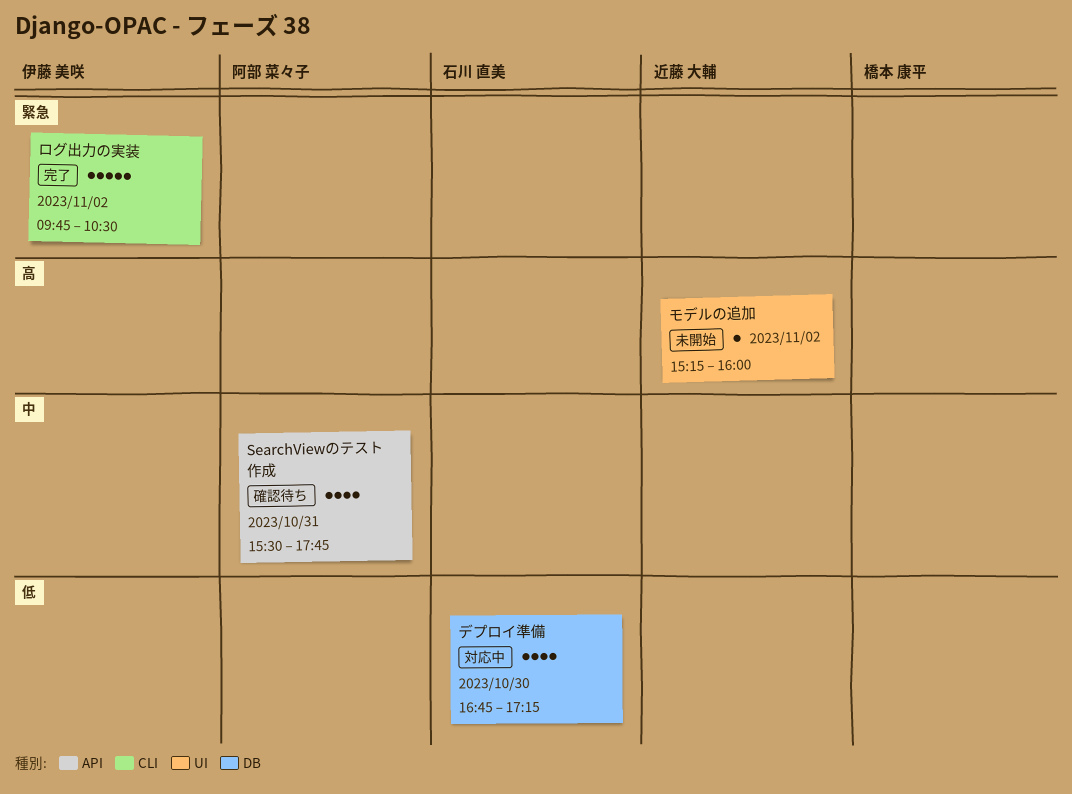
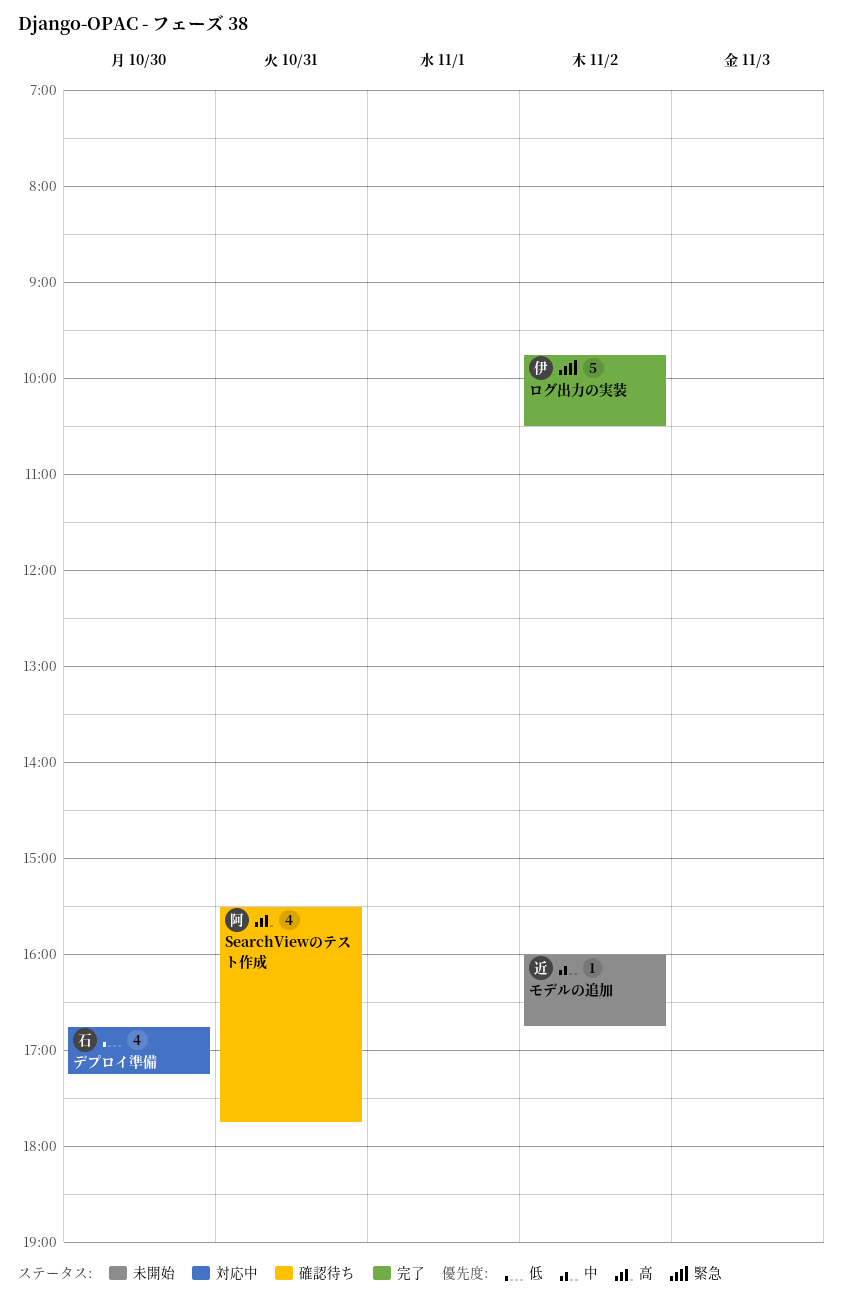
SearchViewのテスト作成, priority: 中 -> 高
モデルの追加, priority: 高 -> 中
モデルの追加, begins: 15:15 -> 16:00
モデルの追加, ends: 16:00 -> 16:45

